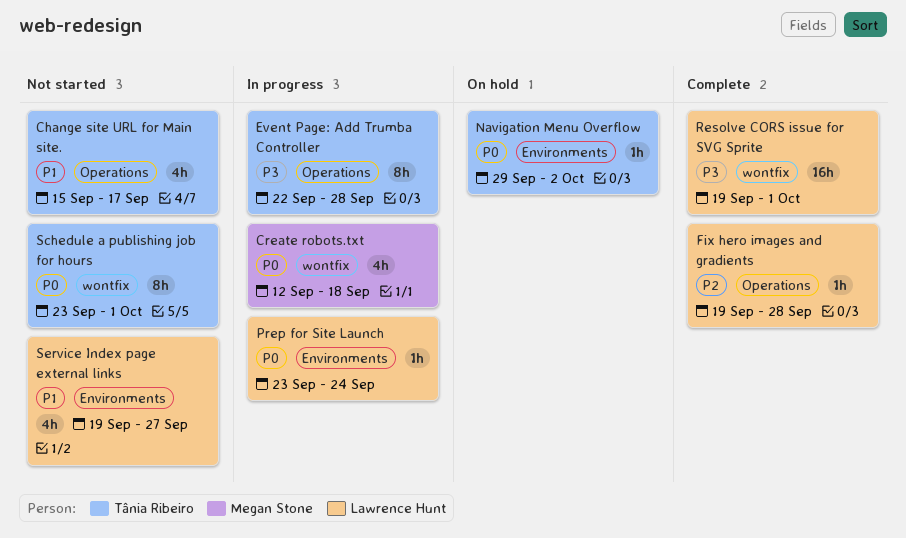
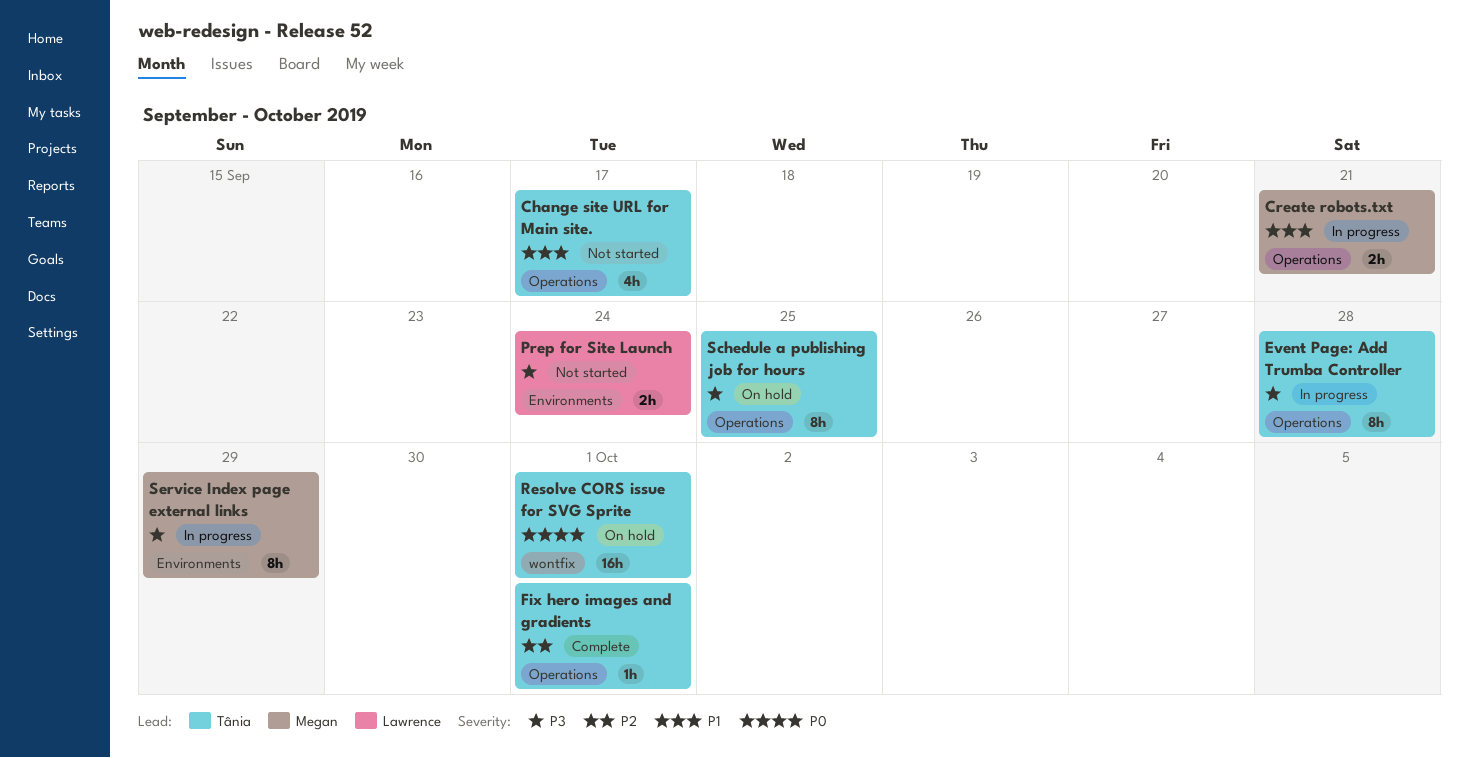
Create robots.txt, priority: P0 -> P1
Create robots.txt, label: wontfix -> Operations
Create robots.txt, estimate: 4h -> 2h
Create robots.txt, due: Sep 18 -> Sep 21
Fix hero images and gradients, owner: Lawrence Hunt -> Tânia Ribeiro
Fix hero images and gradients, due: Sep 28 -> Oct 1
Navigation Menu Overflow: present -> none
Prep for Site Launch, status: In progress -> Not started
Prep for Site Launch, priority: P0 -> P3
Prep for Site Launch, estimate: 1h -> 2h
Resolve CORS issue for SVG Sprite, status: Complete -> On hold
Resolve CORS issue for SVG Sprite, owner: Lawrence Hunt -> Tânia Ribeiro
Resolve CORS issue for SVG Sprite, priority: P3 -> P0
Schedule a publishing job for hours, status: Not started -> On hold
Schedule a publishing job for hours, priority: P0 -> P3
Schedule a publishing job for hours, label: wontfix -> Operations
Schedule a publishing job for hours, due: Oct 1 -> Sep 25
Service Index page external links, status: Not started -> In progress
Service Index page external links, owner: Lawrence Hunt -> Megan Stone
Service Index page external links, priority: P1 -> P3
Service Index page external links, estimate: 4h -> 8h
Service Index page external links, due: Sep 27 -> Sep 29

